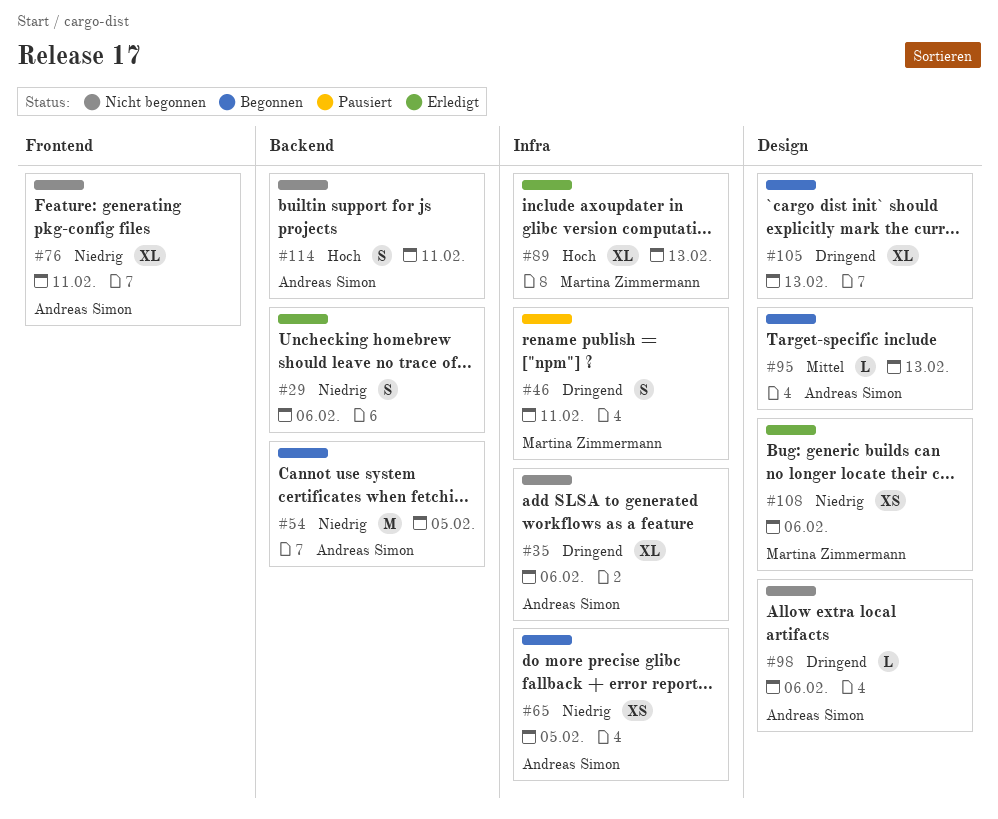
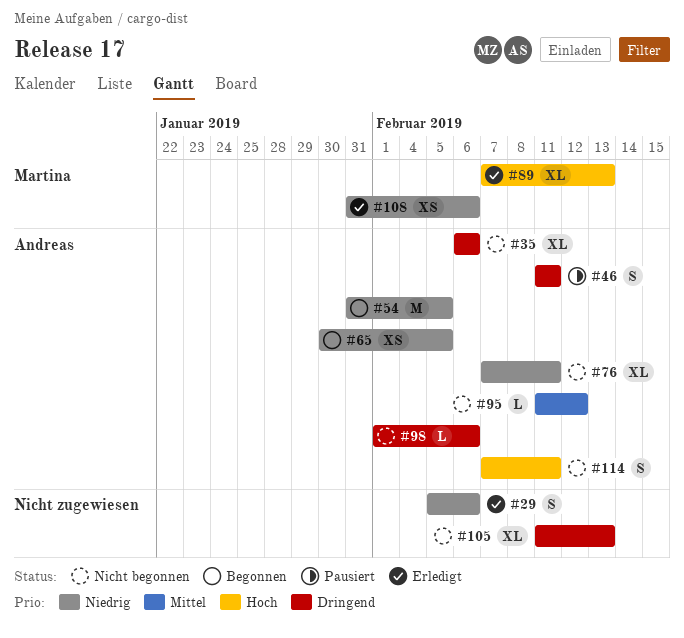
#46, owner: Martina Zimmermann -> Andreas Simon
#95, status: Begonnen -> Nicht begonnen
#95, due: Feb 13 -> Feb 12
#105, status: Begonnen -> Nicht begonnen

